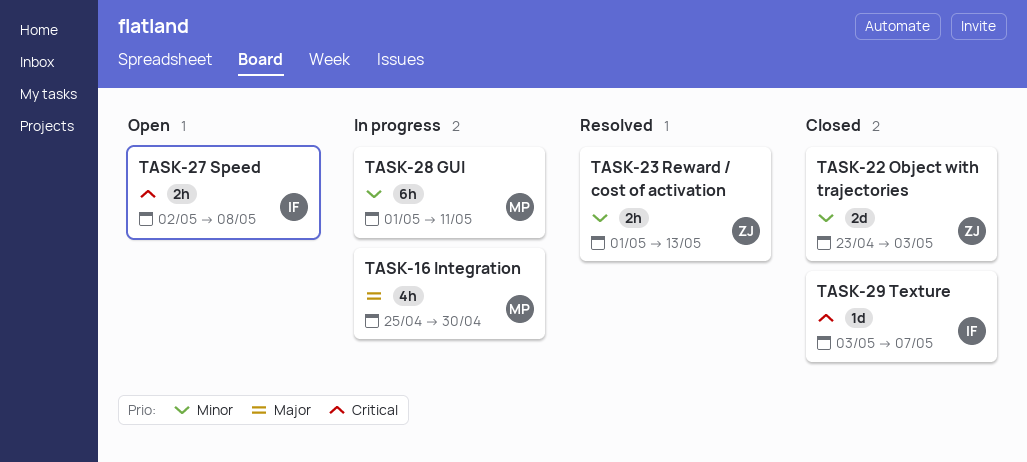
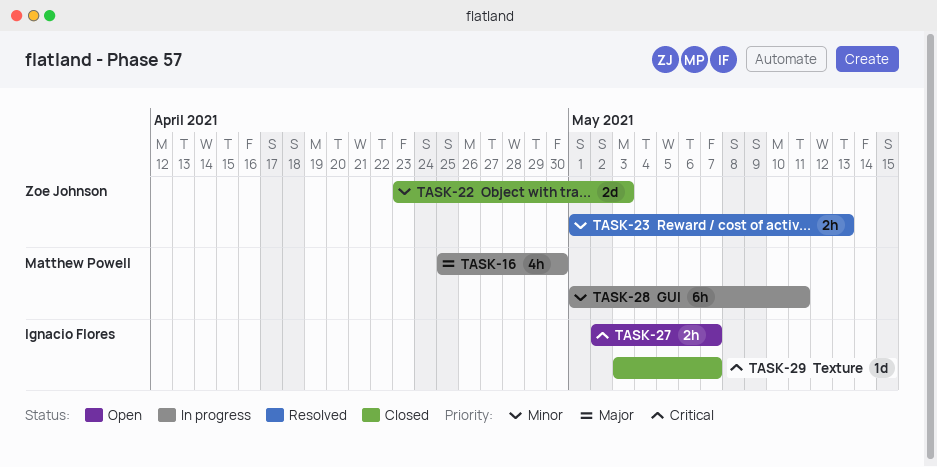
TASK-27, due: May 8 -> May 7

